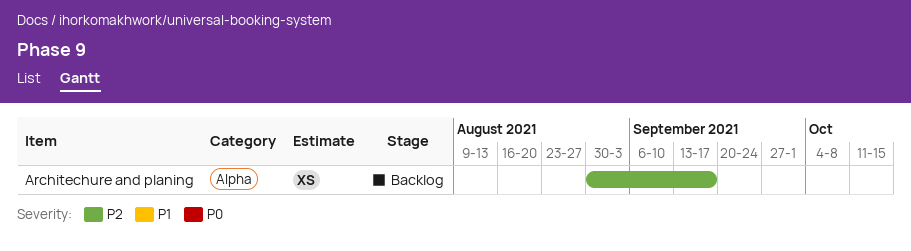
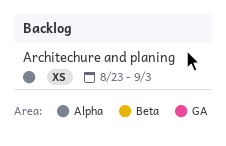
Architechure and planing, start: Aug 30 -> Aug 23
Architechure and planing, due: Sep 17 -> Sep 3

